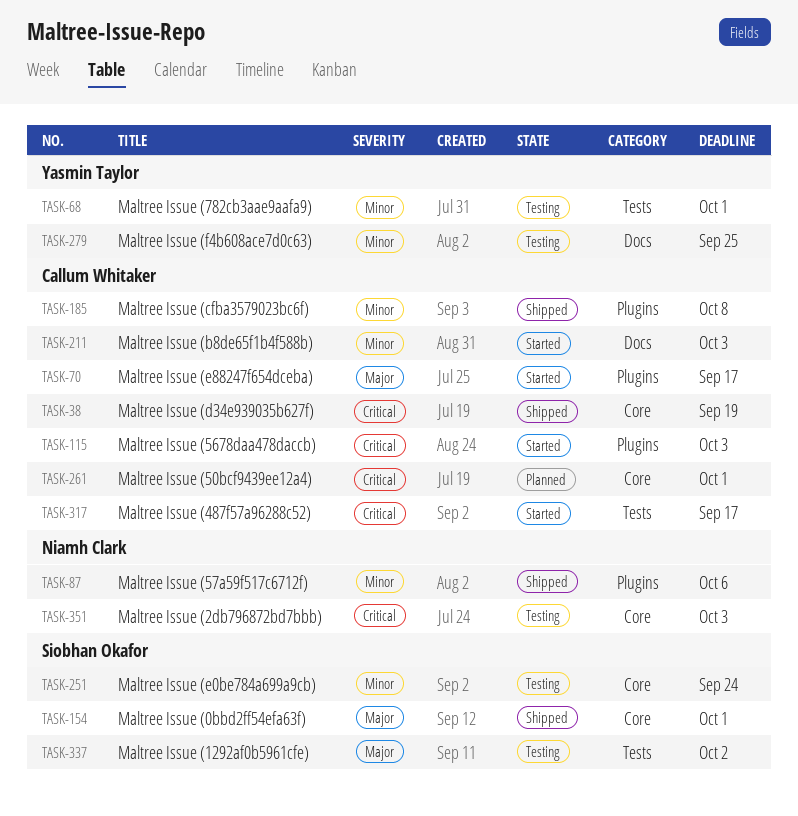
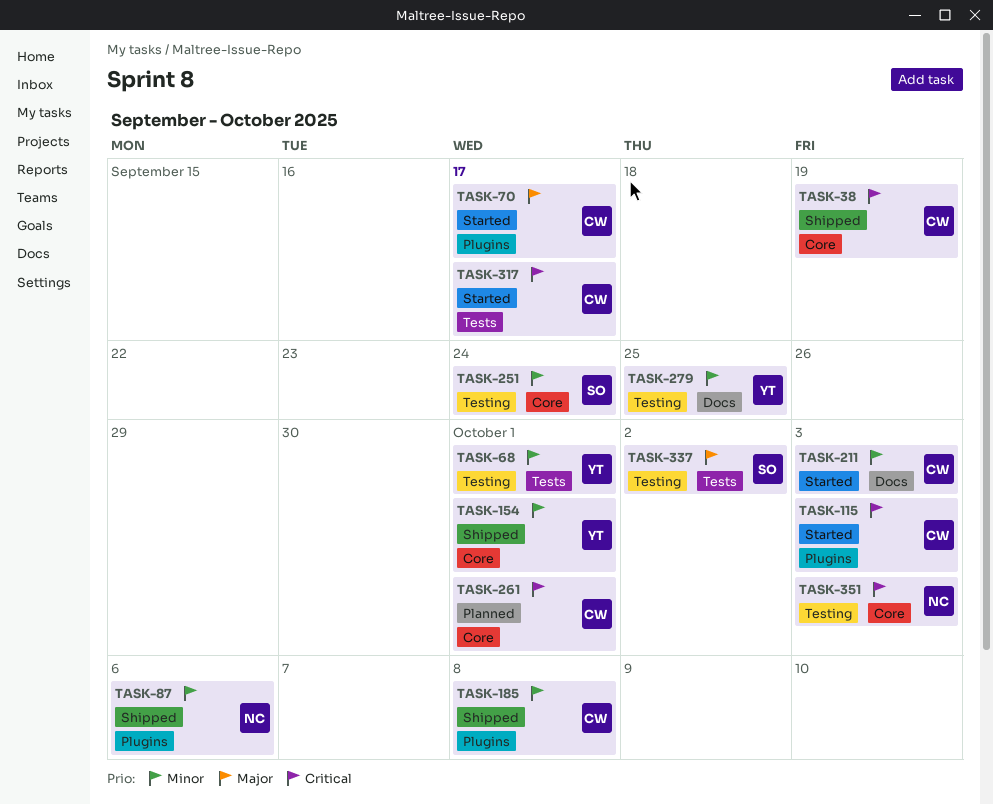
TASK-154, owner: Siobhan Okafor -> Yasmin Taylor
TASK-154, priority: Major -> Minor

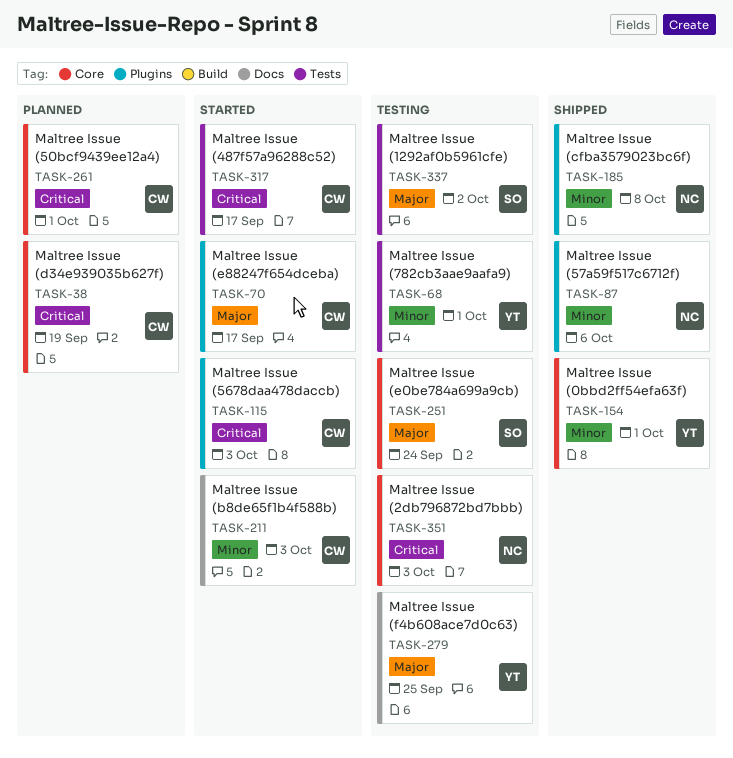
TASK-38, status: Shipped -> Planned
TASK-185, owner: CW -> NC
TASK-251, priority: Minor -> Major
TASK-279, priority: Minor -> Major

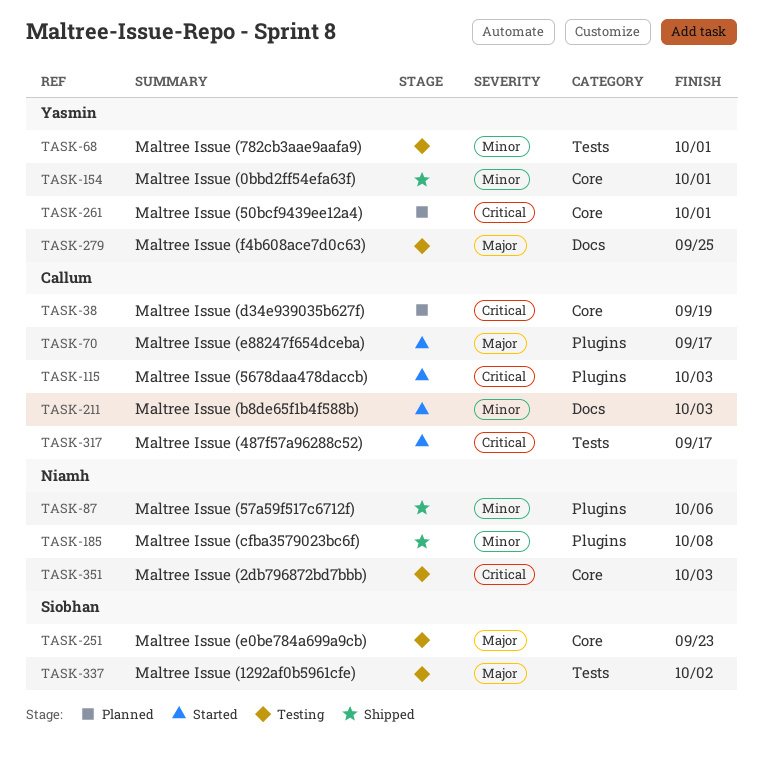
TASK-251, due: Sep 24 -> Sep 23
TASK-261, owner: Callum -> Yasmin

